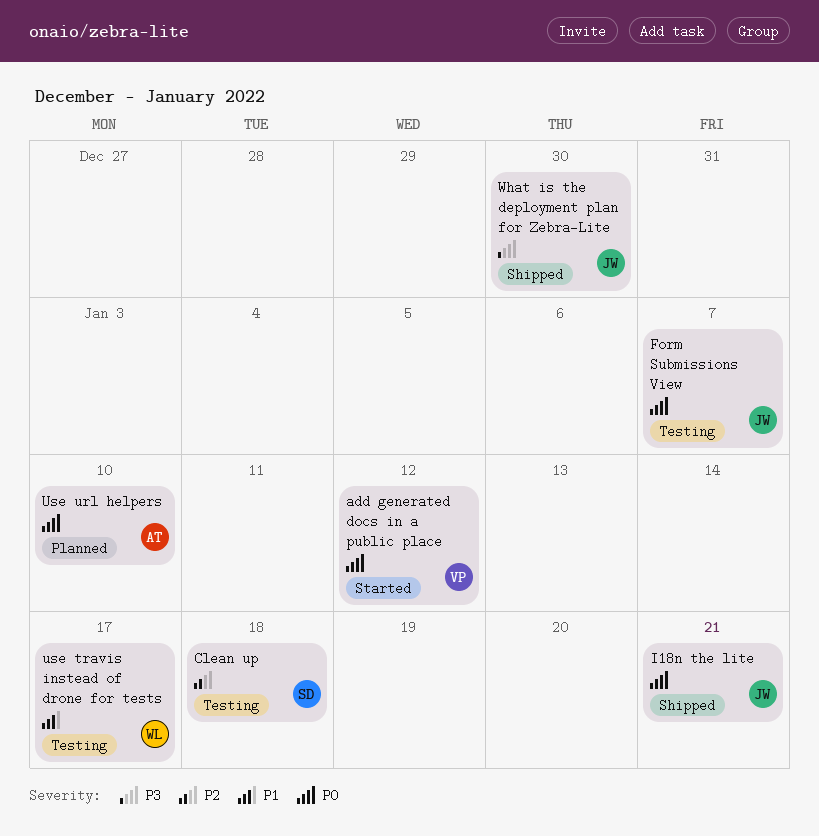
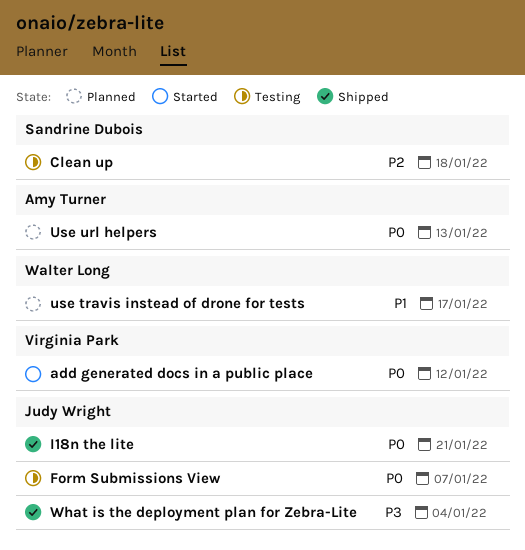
use travis instead of drone for tests, status: Testing -> Planned
Use url helpers, due: Jan 10 -> Jan 13
What is the deployment plan for Zebra-Lite, due: Dec 30 -> Jan 4

